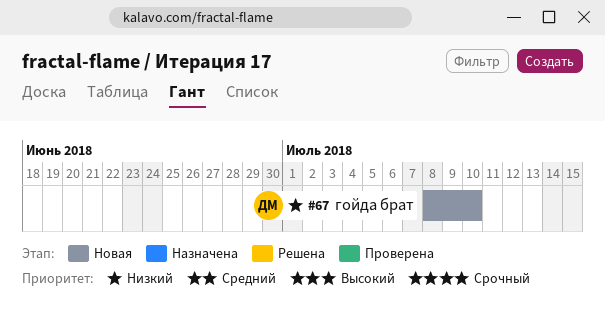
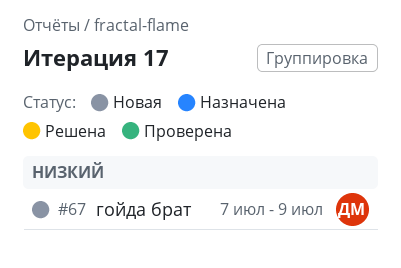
#67, start: Jul 8 -> Jul 7
#67, due: Jul 10 -> Jul 9

